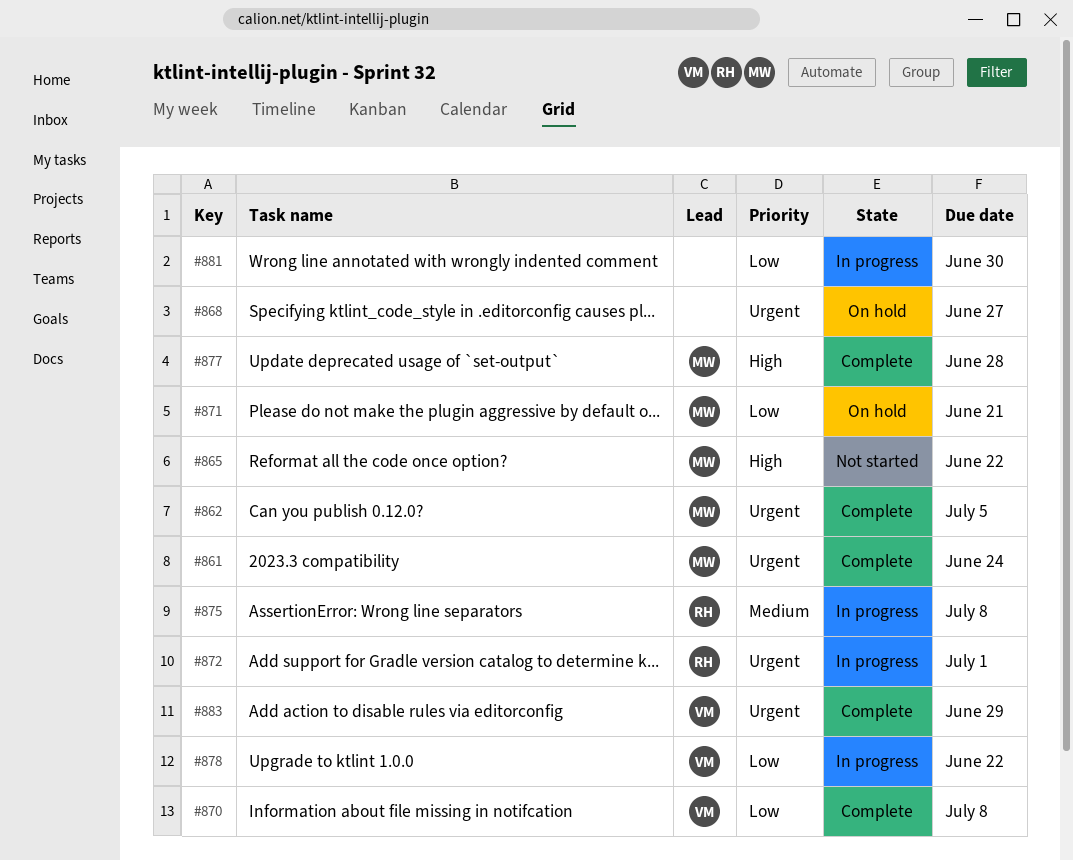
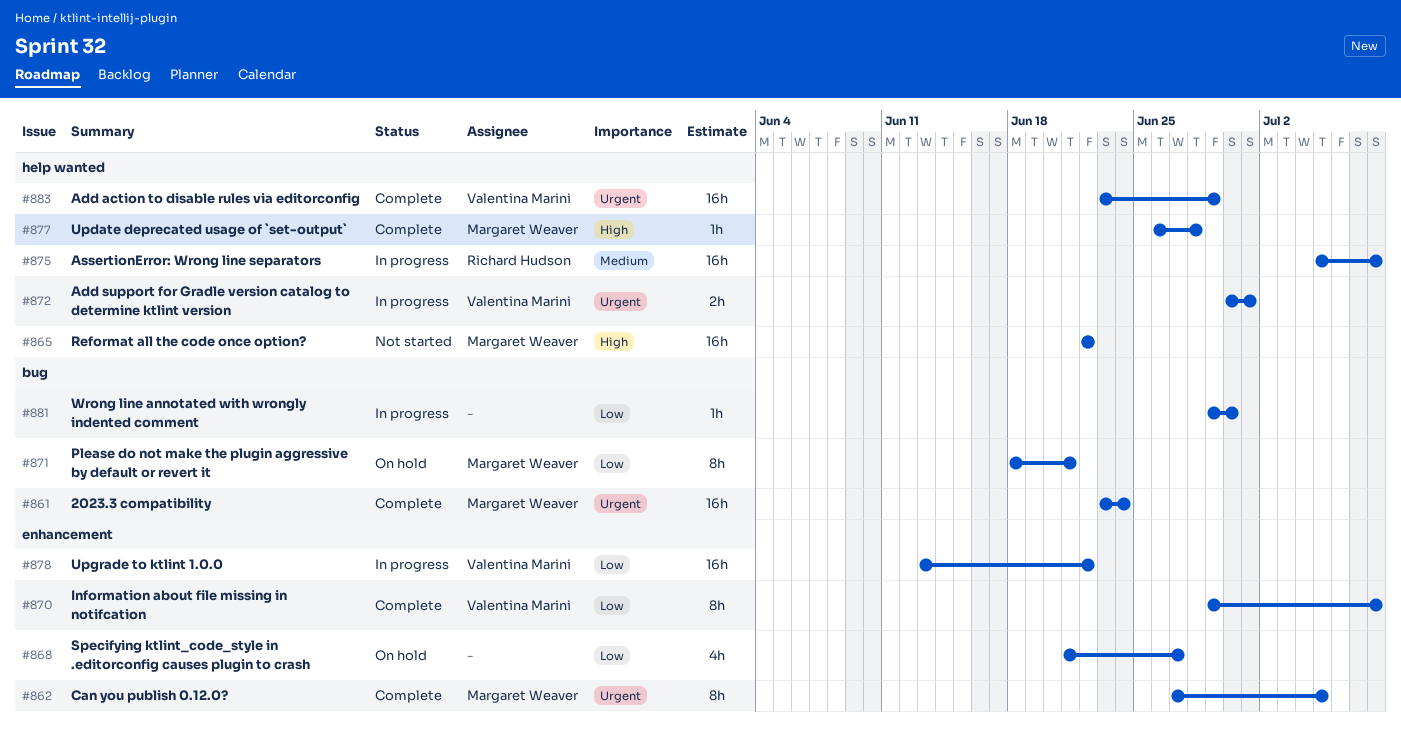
#868, priority: Urgent -> Low
#872, owner: Richard Hudson -> Valentina Marini

